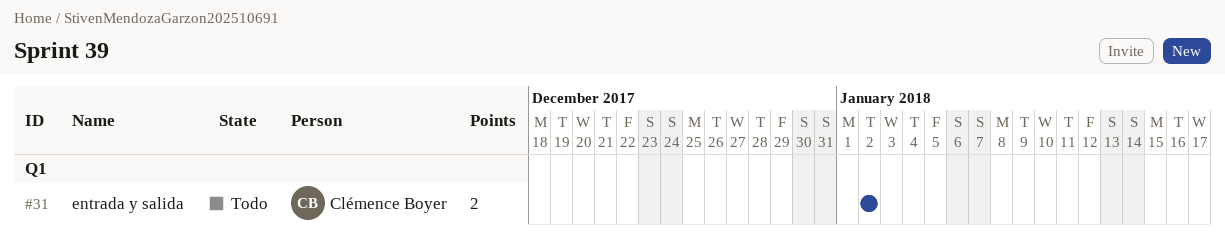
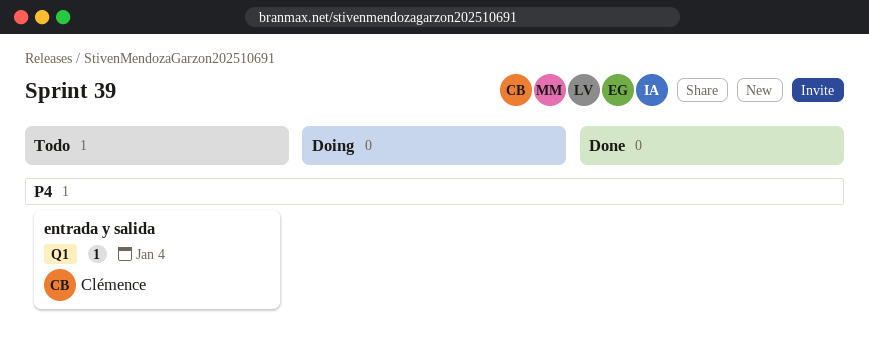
entrada y salida, estimate: 2 -> 1
entrada y salida, due: Jan 2 -> Jan 4

